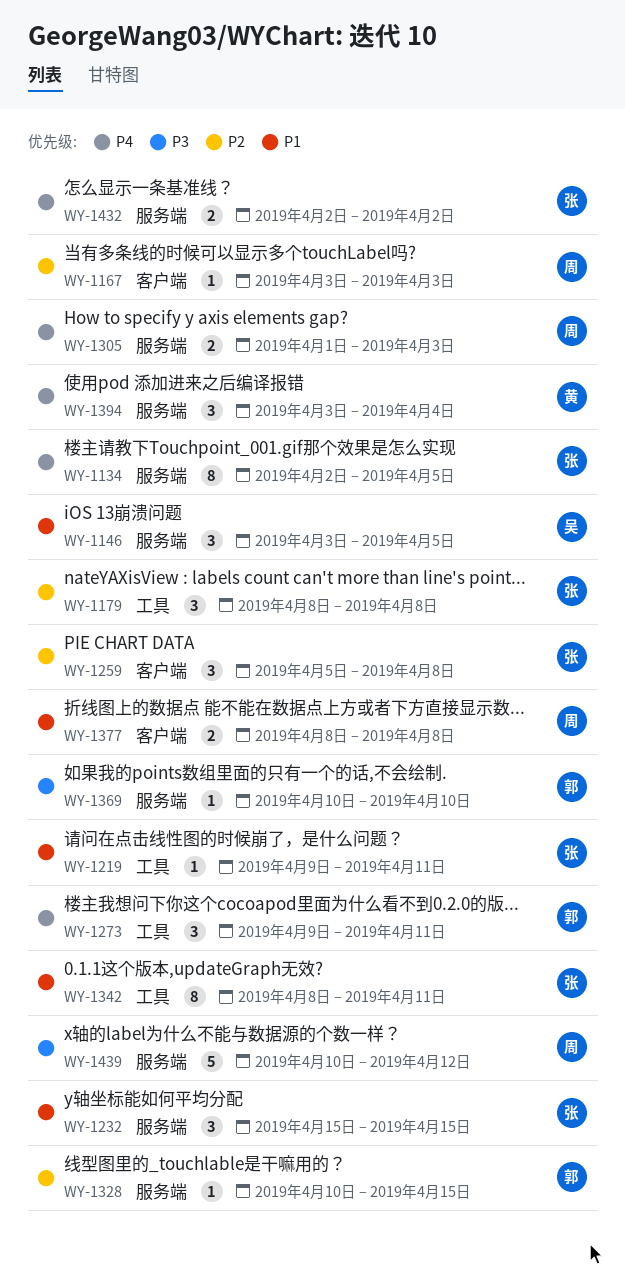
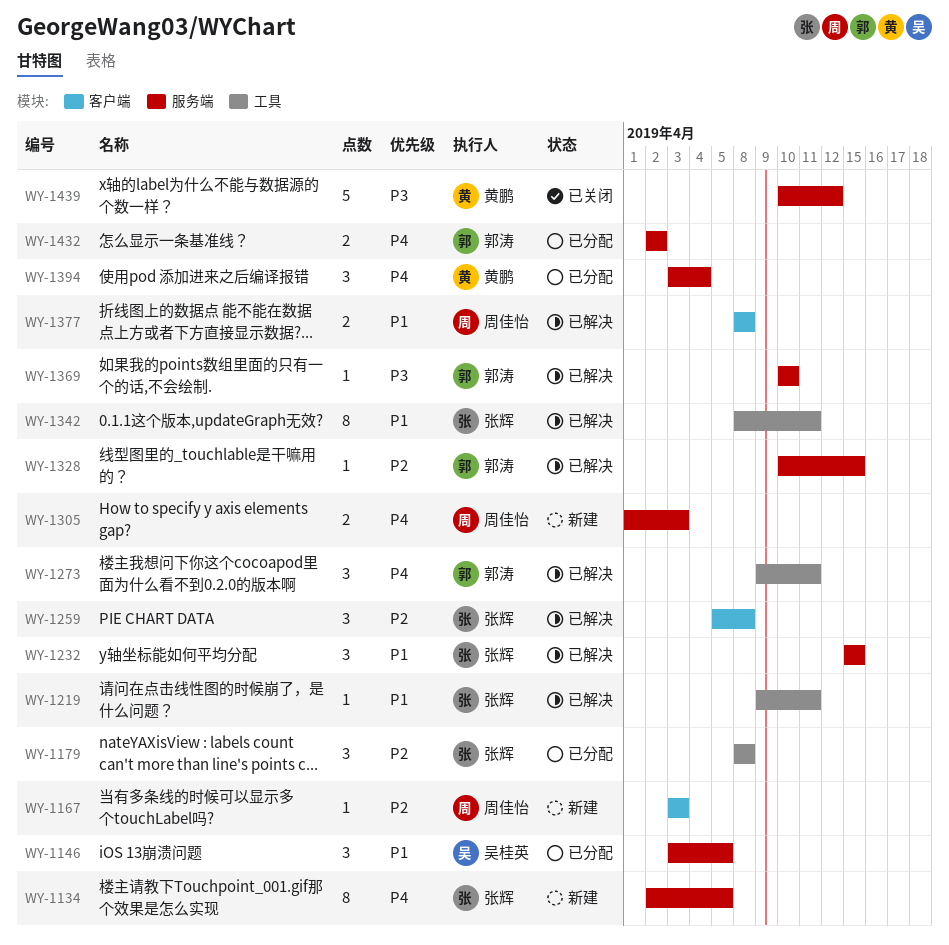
WY-1432, owner: 张辉 -> 郭涛
WY-1439, owner: 周佳怡 -> 黄鹏

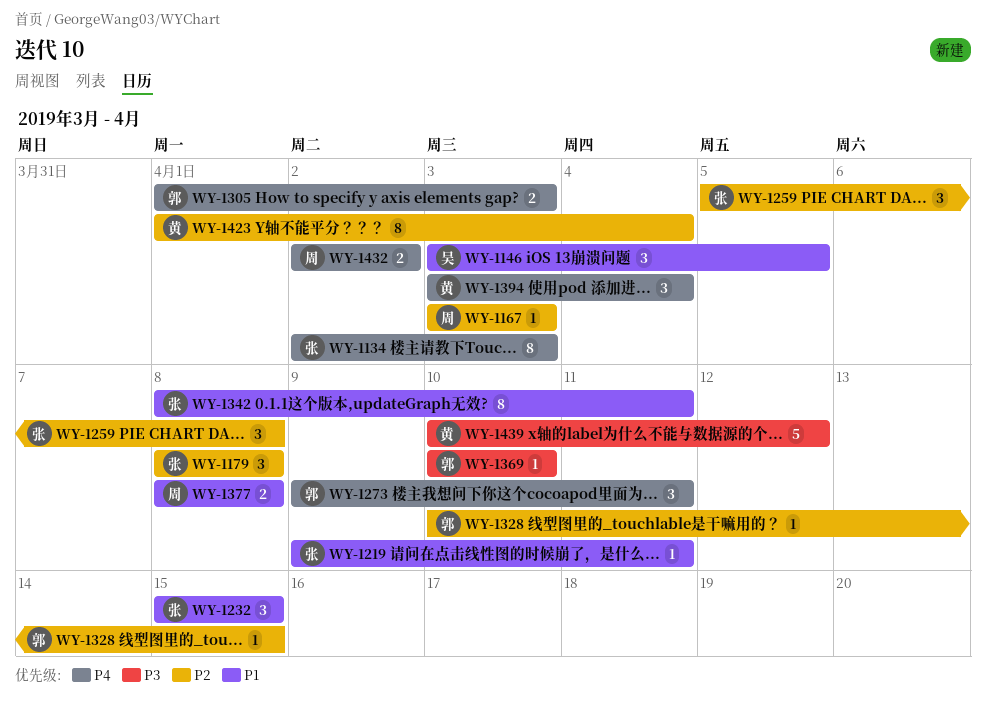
WY-1134, due: Apr 5 -> Apr 3
WY-1305, owner: 周佳怡 -> 郭涛
WY-1423: none -> present
WY-1432, owner: 郭涛 -> 周佳怡

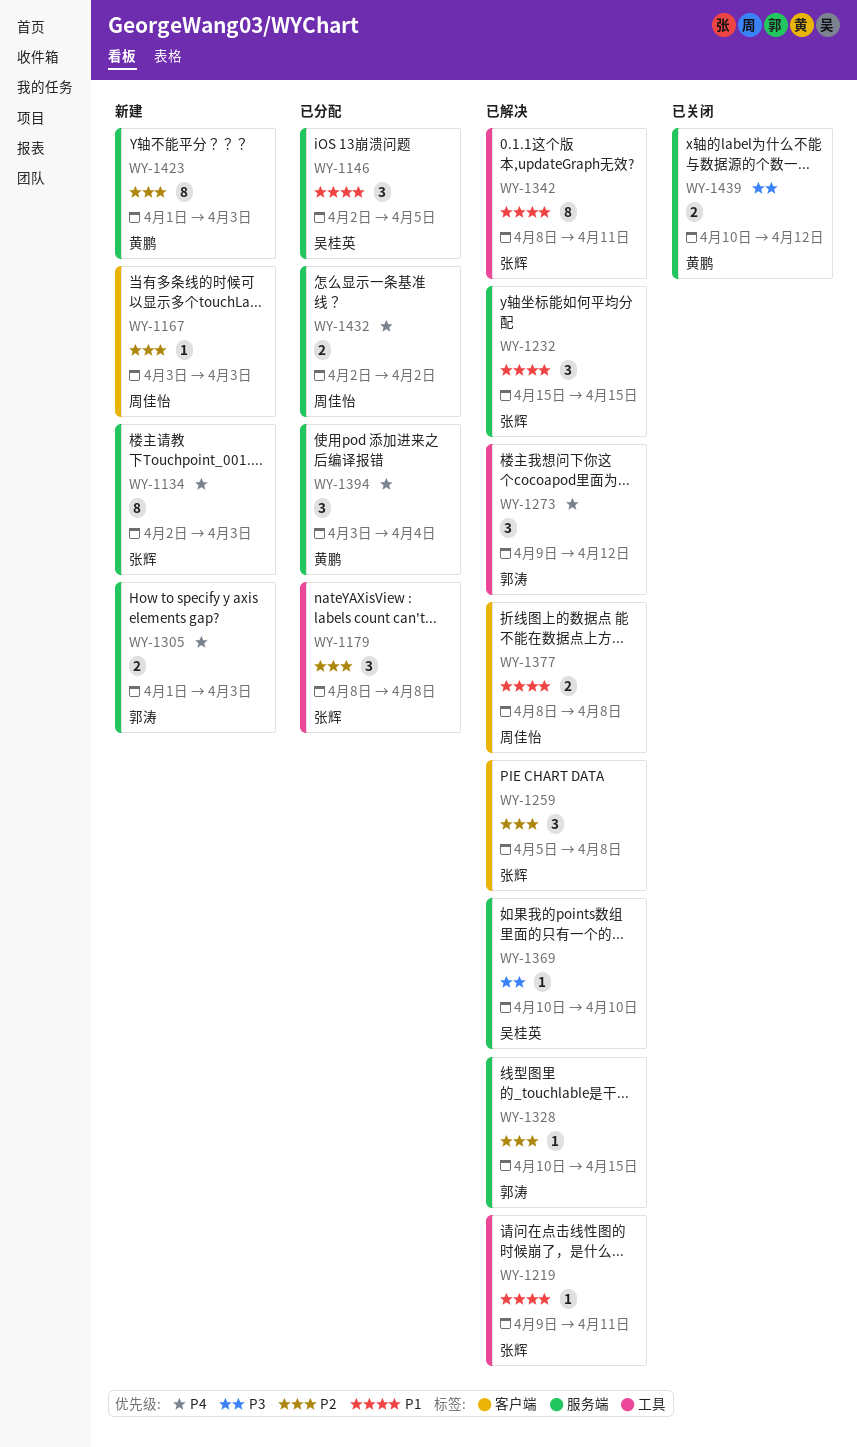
WY-1146, start: Apr 3 -> Apr 2
WY-1273, due: Apr 11 -> Apr 12
WY-1369, owner: 郭涛 -> 吴桂英
WY-1423, due: Apr 4 -> Apr 3
WY-1439, estimate: 5 -> 2

